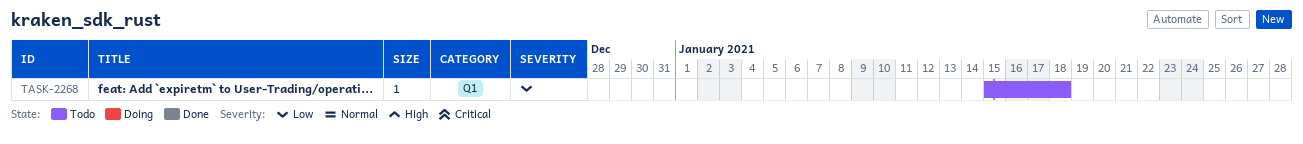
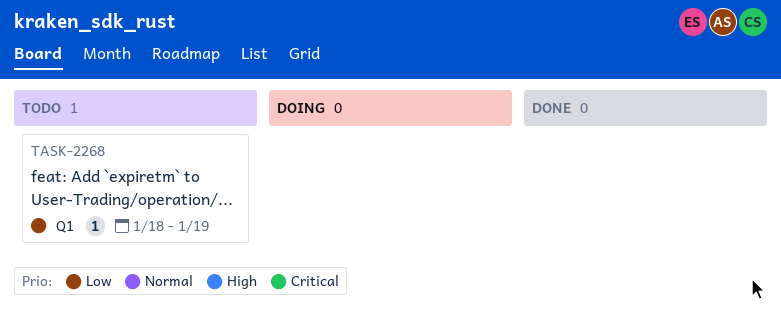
TASK-2268, start: Jan 15 -> Jan 18
TASK-2268, due: Jan 18 -> Jan 19

